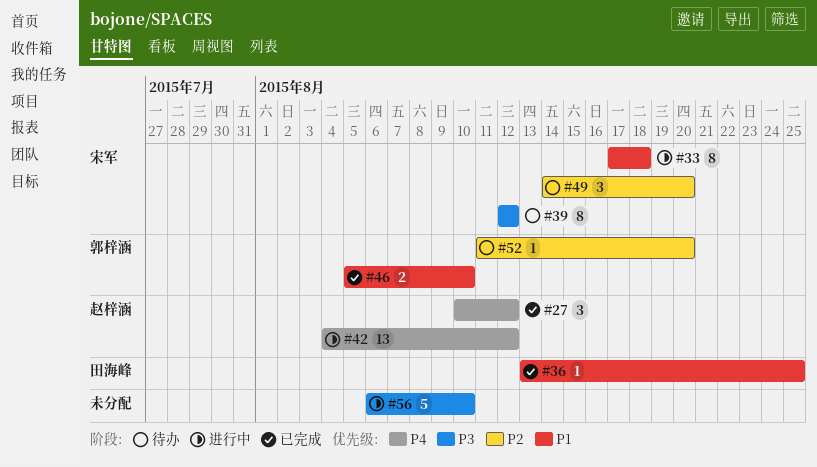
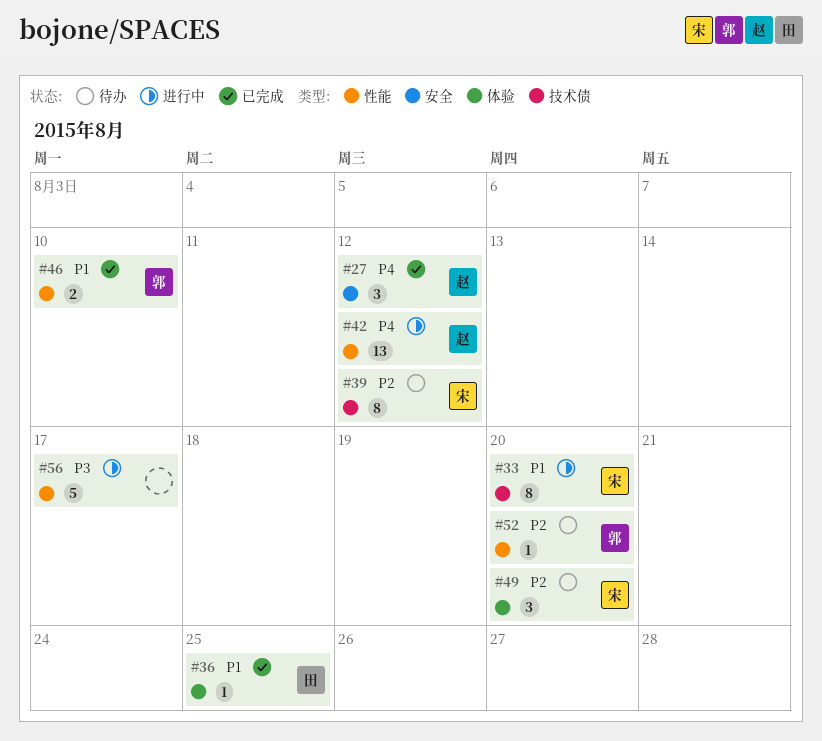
#33, due: Aug 18 -> Aug 20
#39, priority: P3 -> P2
#56, due: Aug 10 -> Aug 17

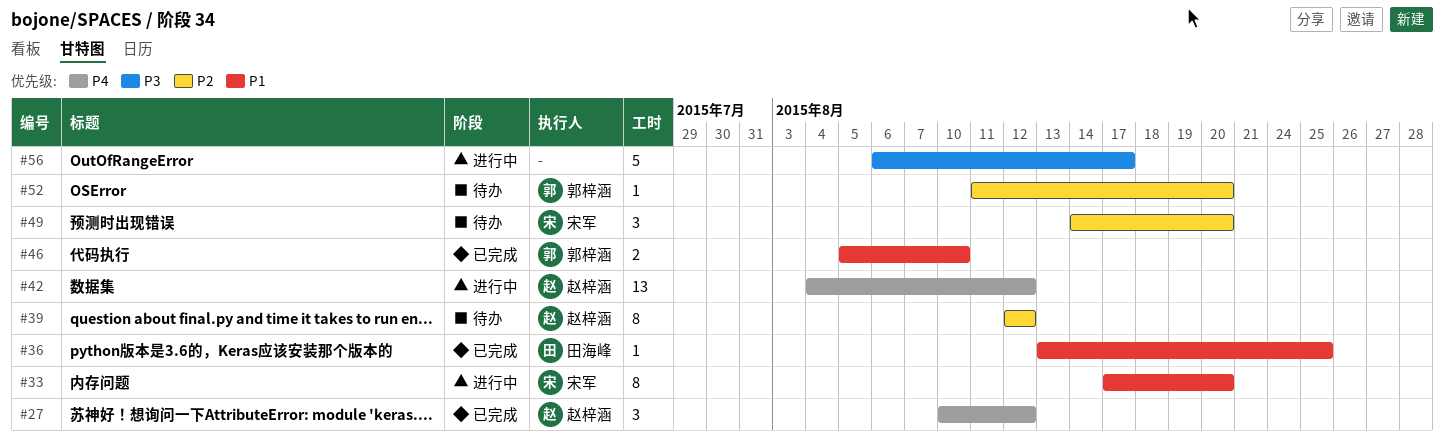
#39, owner: 宋军 -> 赵梓涵

